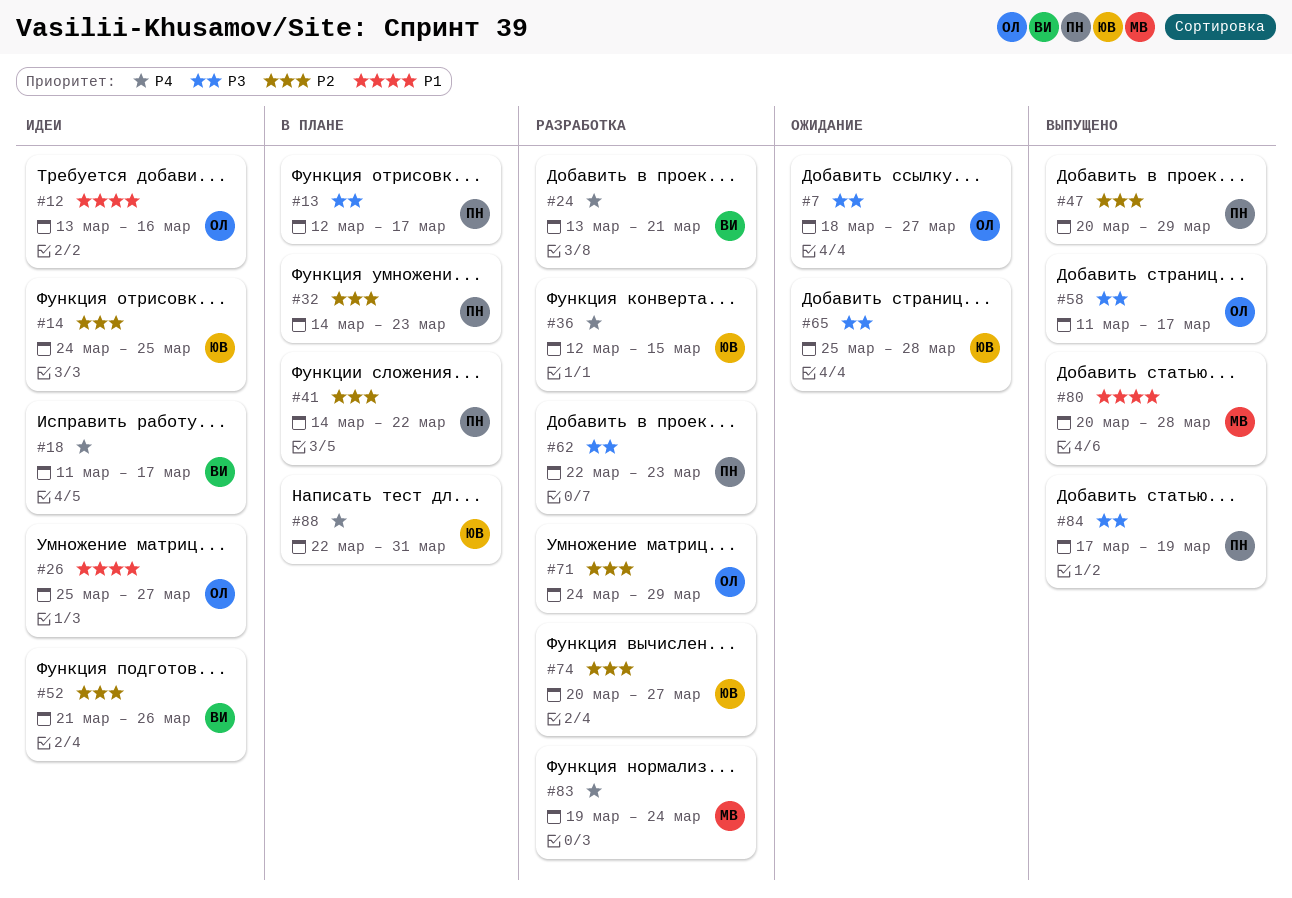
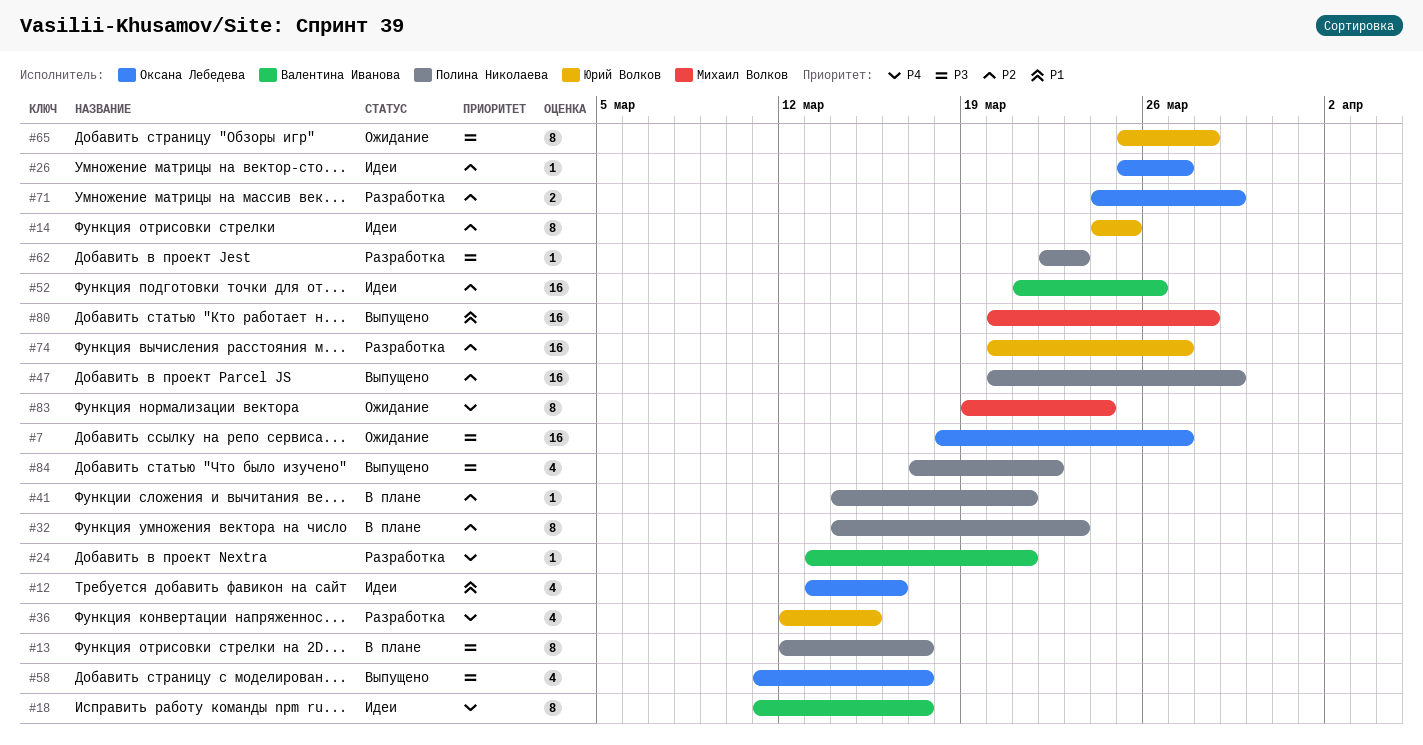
#26, priority: P1 -> P2
#41, due: Mar 22 -> Mar 21
#83, status: Разработка -> Ожидание
#84, due: Mar 19 -> Mar 22
#88: present -> none

